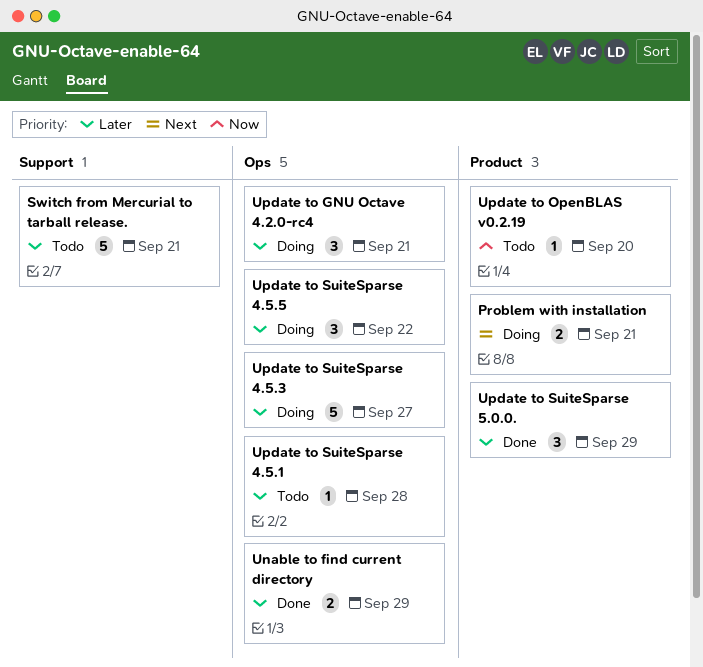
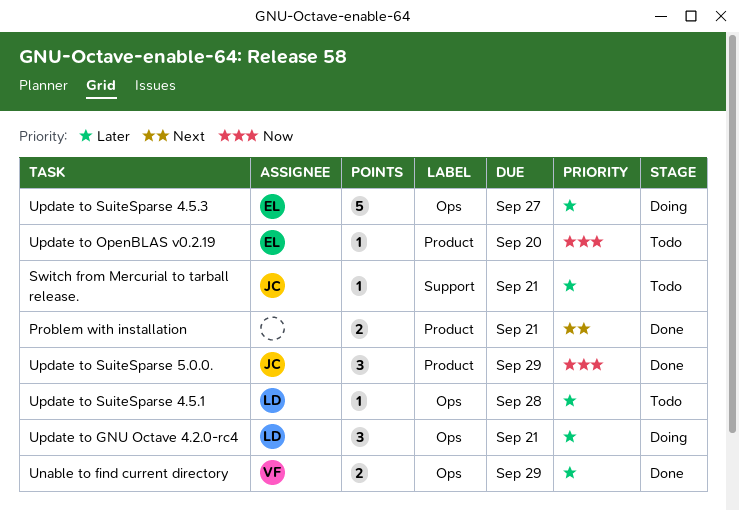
Problem with installation, status: Doing -> Done
Switch from Mercurial to tarball release., estimate: 5 -> 1
Update to SuiteSparse 4.5.5: present -> none
Update to SuiteSparse 5.0.0., priority: Later -> Now

